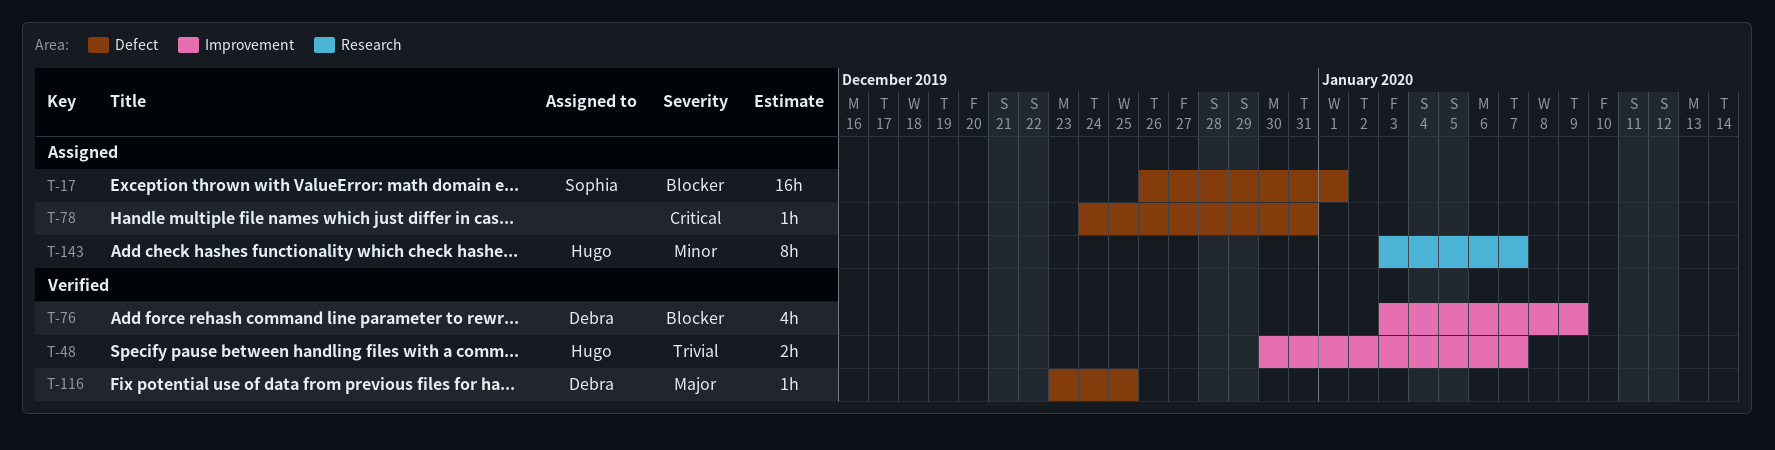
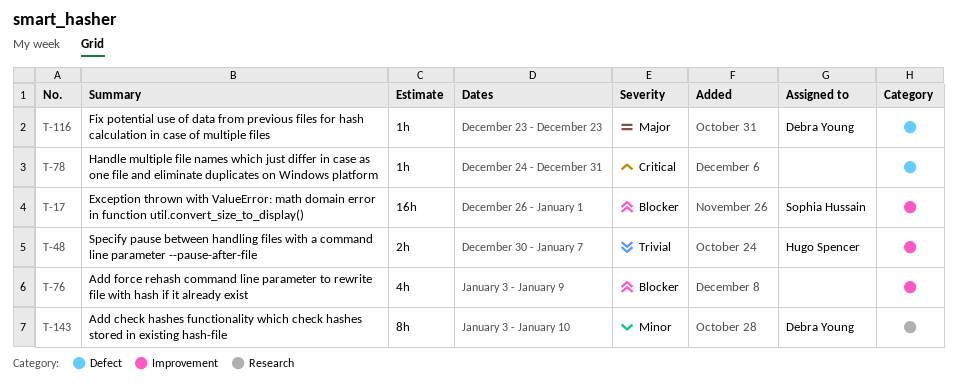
T-17, label: Defect -> Improvement
T-76, owner: Debra Young -> none
T-116, due: Dec 25 -> Dec 23
T-143, owner: Hugo Spencer -> Debra Young
T-143, due: Jan 7 -> Jan 10

